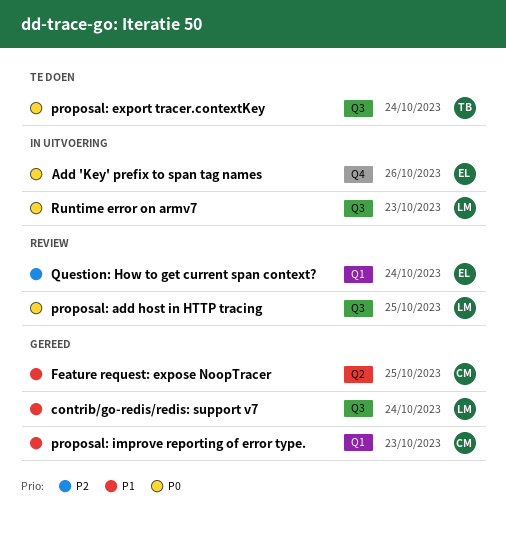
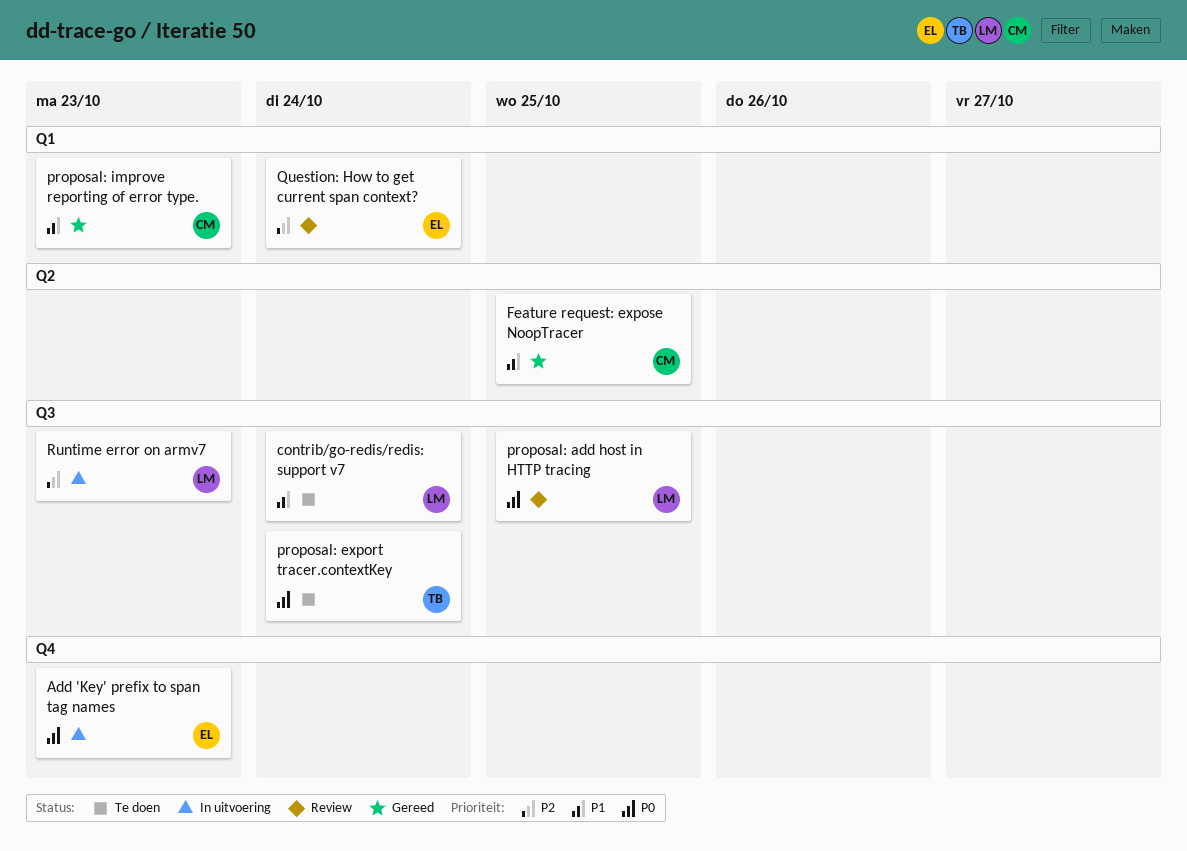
Add 'Key' prefix to span tag names, due: Oct 26 -> Oct 23
contrib/go-redis/redis: support v7, status: Gereed -> Te doen
Runtime error on armv7, priority: P0 -> P2

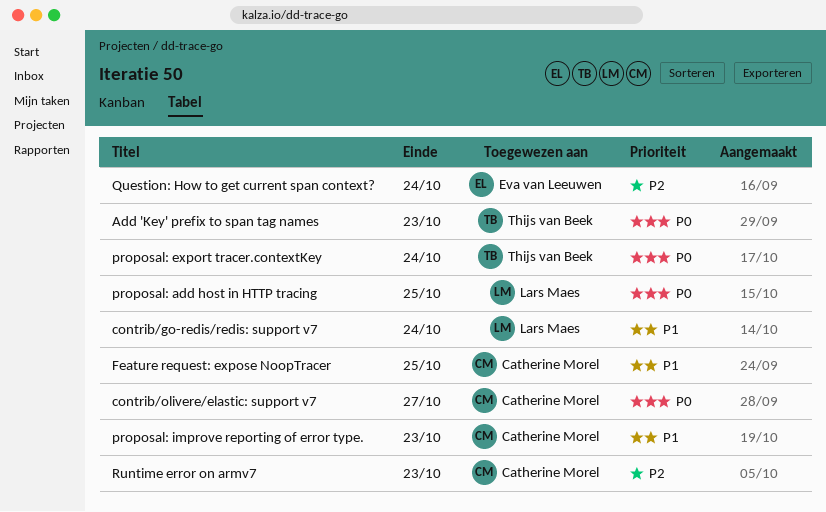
Add 'Key' prefix to span tag names, owner: Eva van Leeuwen -> Thijs van Beek
contrib/olivere/elastic: support v7: none -> present
Runtime error on armv7, owner: Lars Maes -> Catherine Morel

